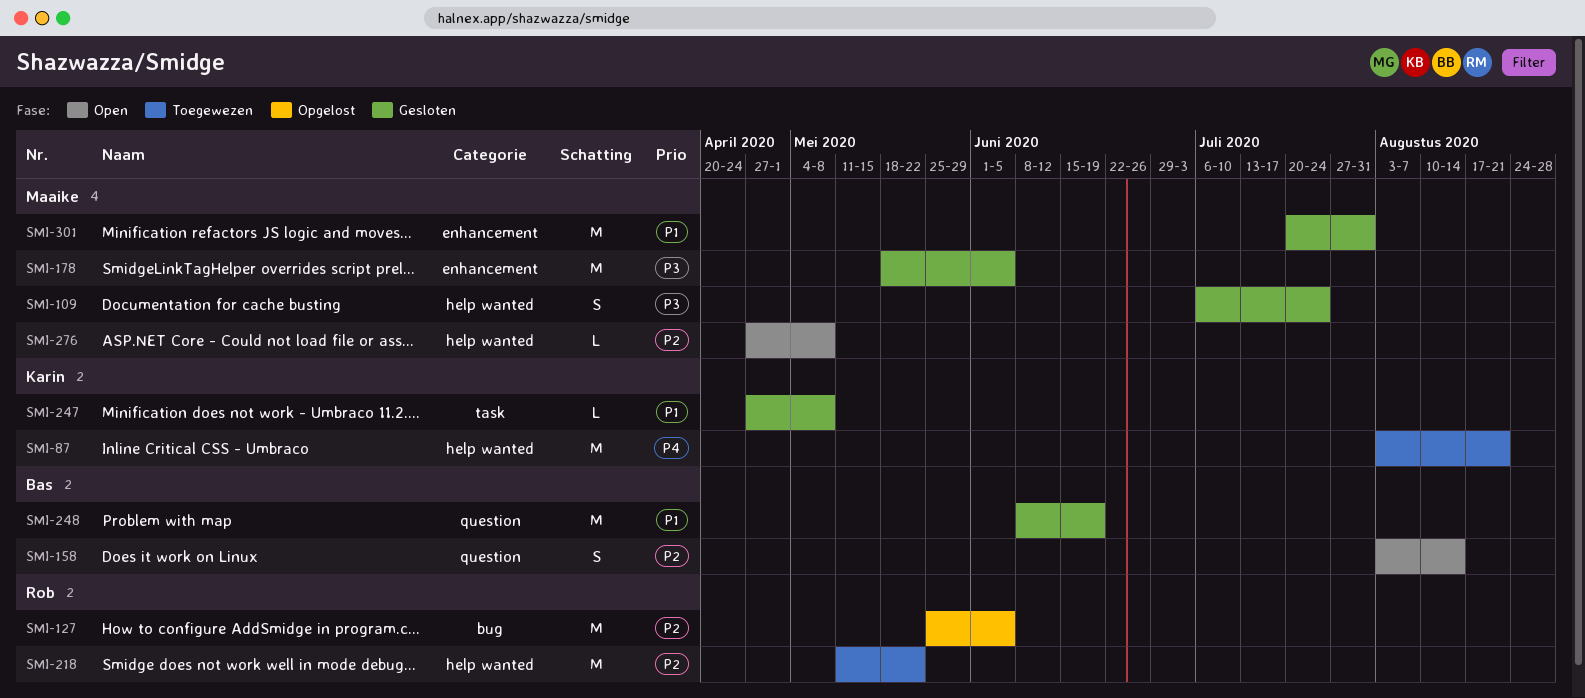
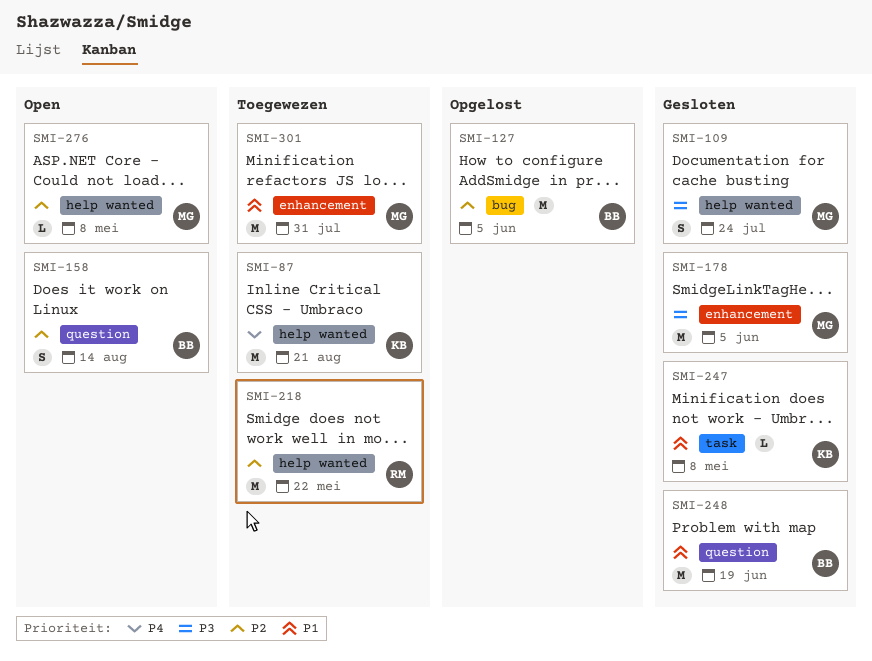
SMI-127, owner: Rob -> Bas
SMI-301, status: Gesloten -> Toegewezen

